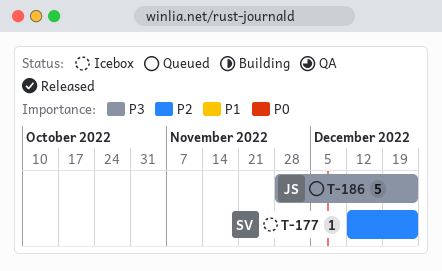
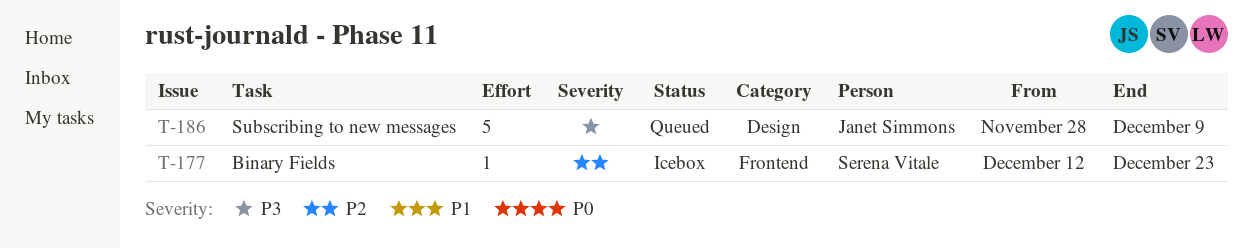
T-186, due: Dec 23 -> Dec 9

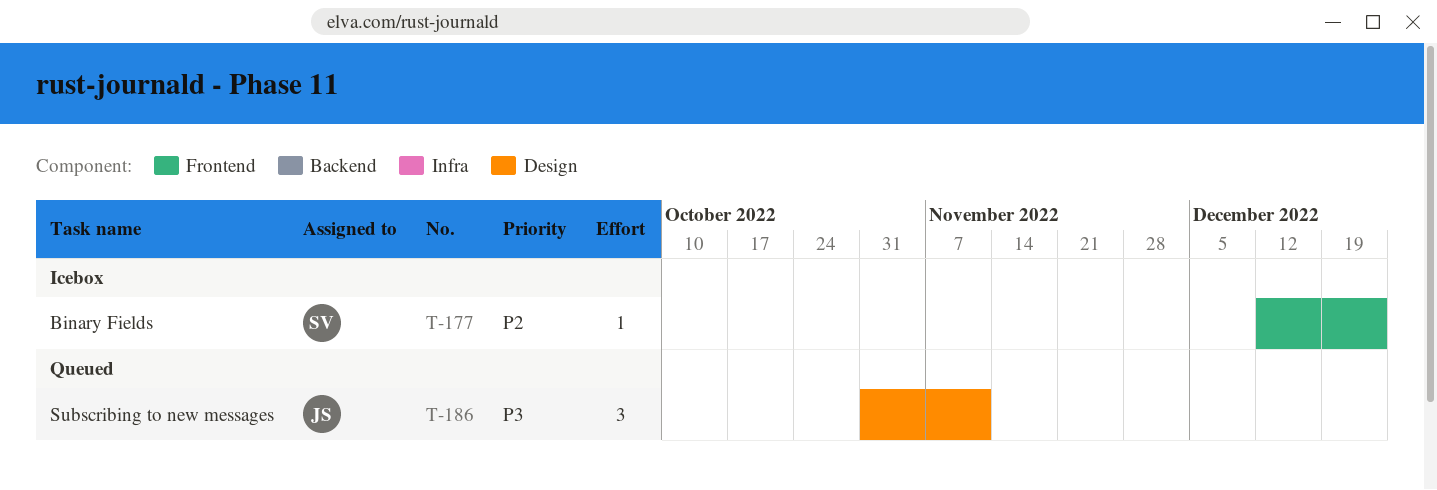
T-186, estimate: 5 -> 3
T-186, start: Nov 28 -> Oct 31
T-186, due: Dec 9 -> Nov 11

